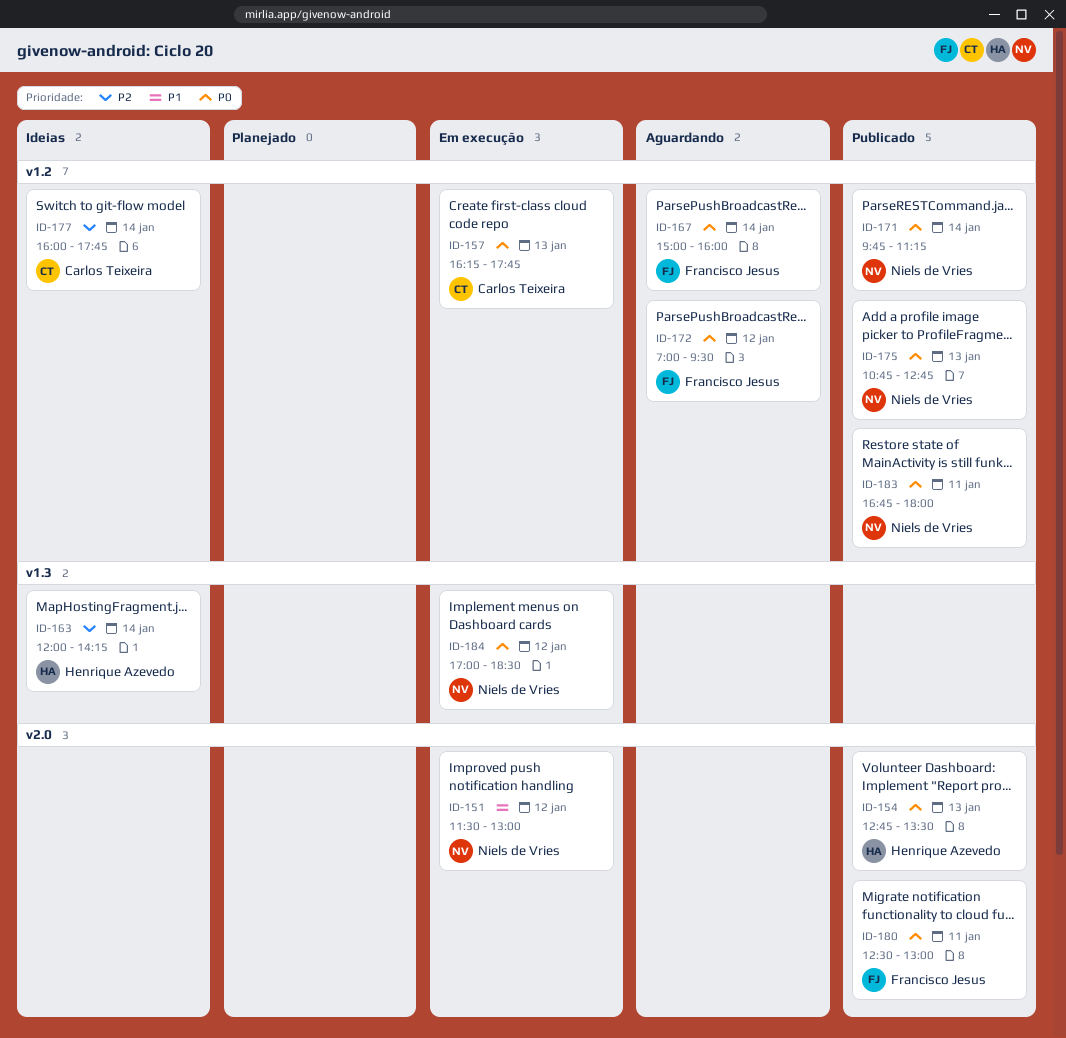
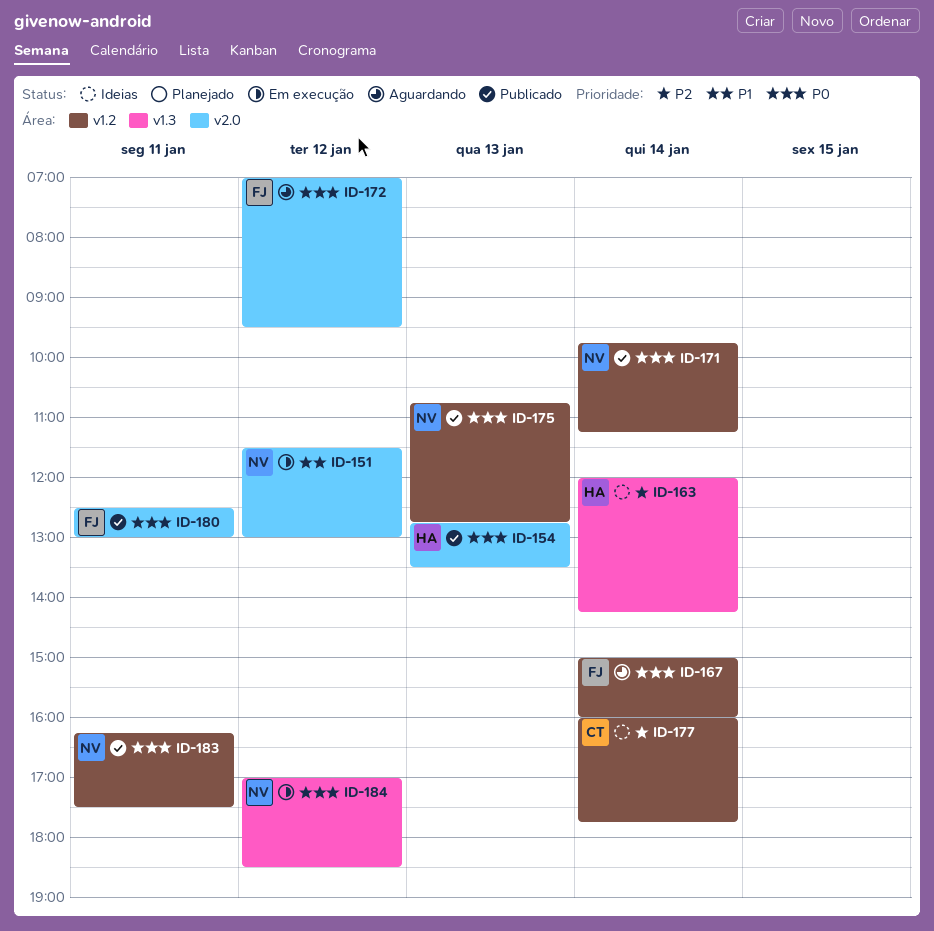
ID-157: present -> none
ID-172, label: v1.2 -> v2.0
ID-183, begins: 16:45 -> 16:15
ID-183, ends: 18:00 -> 17:30

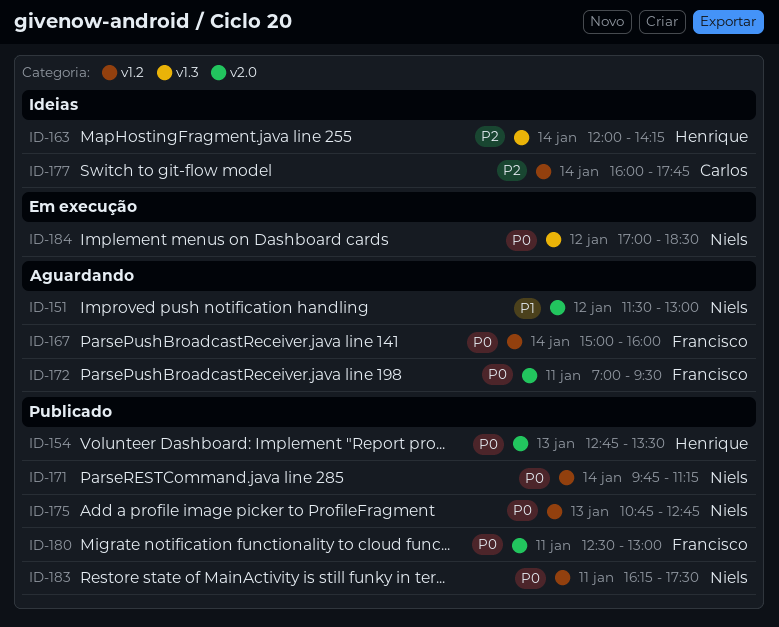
ID-151, status: Em execução -> Aguardando
ID-172, day: Jan 12 -> Jan 11

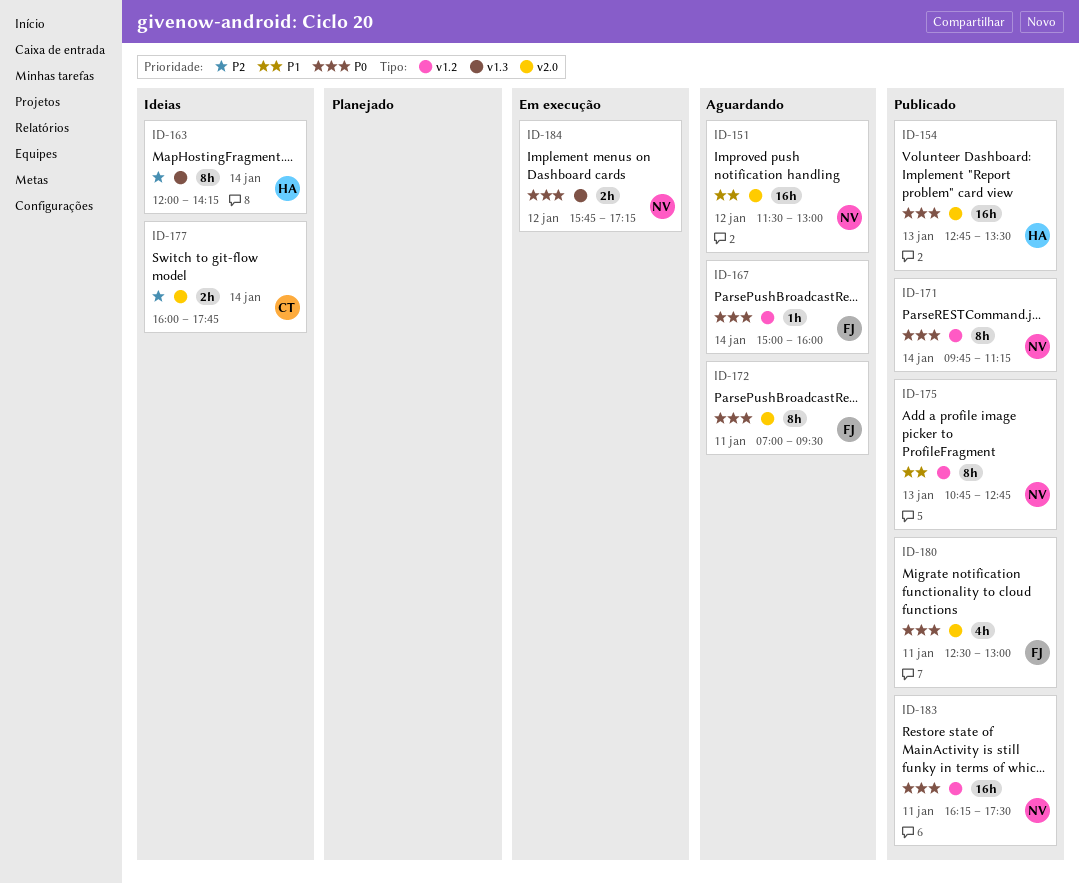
ID-175, priority: P0 -> P1
ID-177, label: v1.2 -> v2.0
ID-184, begins: 17:00 -> 15:45
ID-184, ends: 18:30 -> 17:15

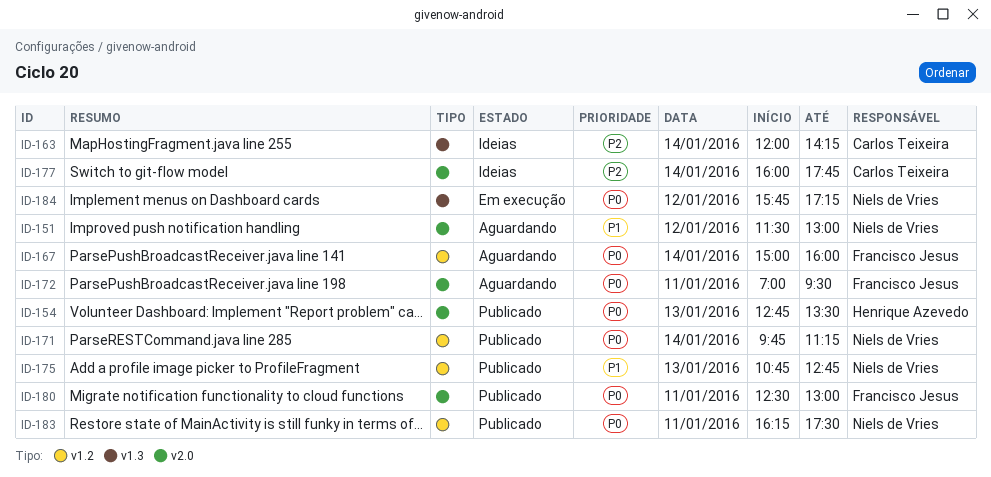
ID-163, owner: Henrique Azevedo -> Carlos Teixeira

